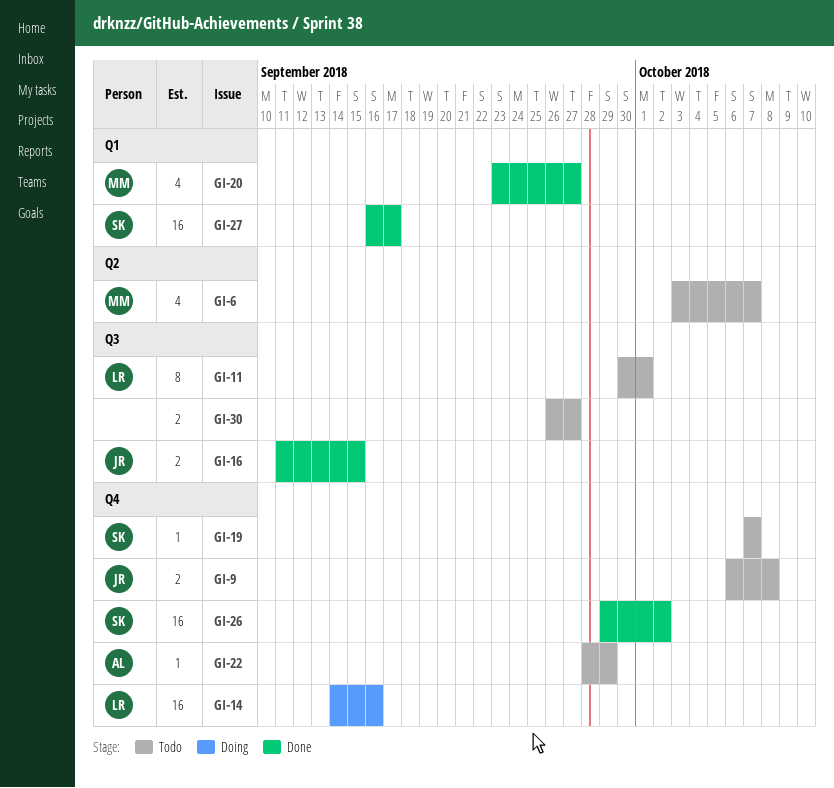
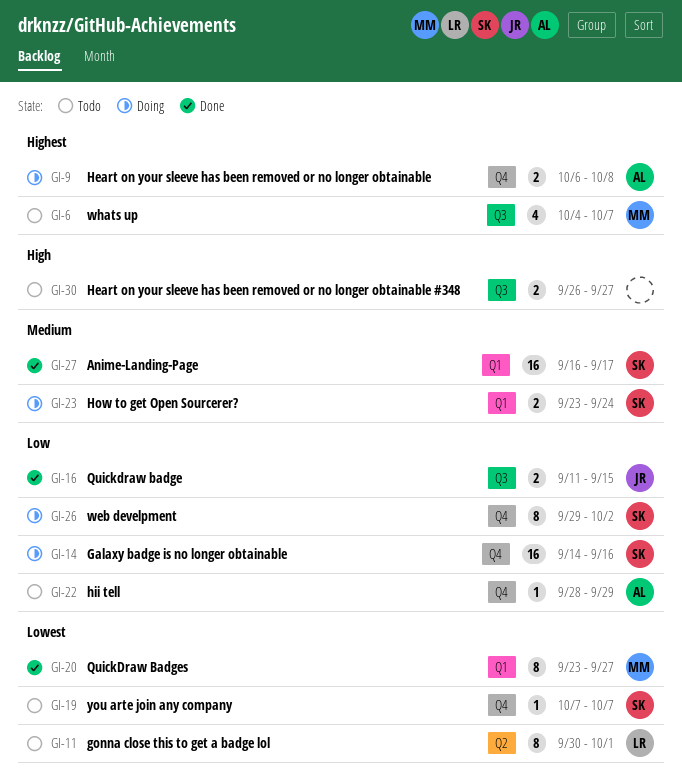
GI-6, label: Q2 -> Q3
GI-6, start: Oct 3 -> Oct 4
GI-9, status: Todo -> Doing
GI-9, owner: JR -> AL
GI-11, label: Q3 -> Q2
GI-14, owner: LR -> SK
GI-20, estimate: 4 -> 8
GI-23: none -> present
GI-26, status: Done -> Doing
GI-26, estimate: 16 -> 8

